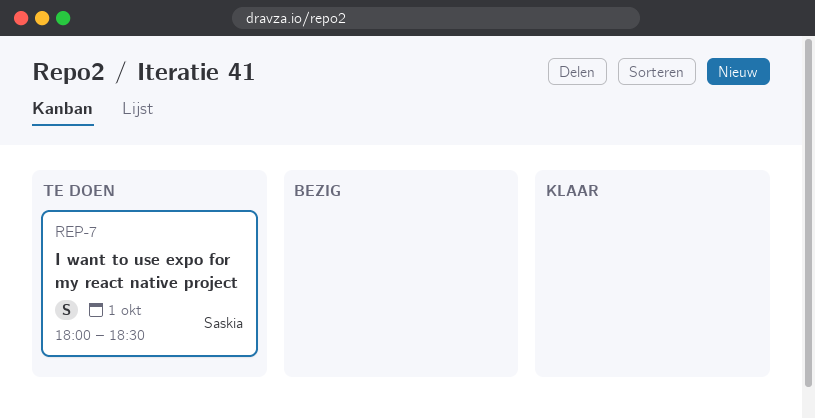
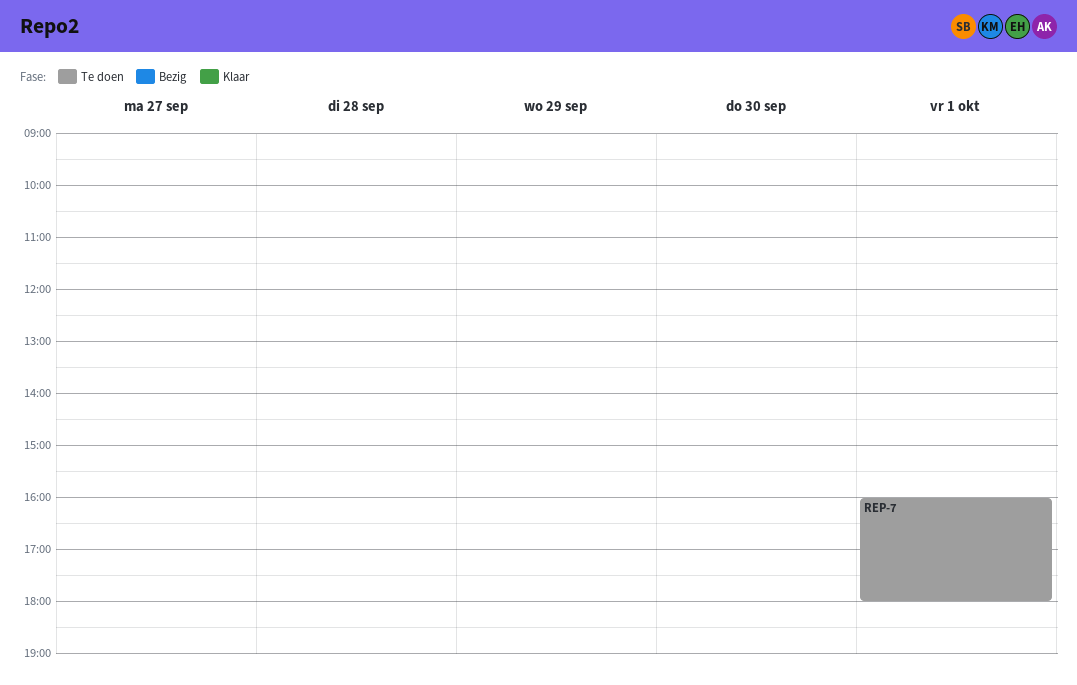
REP-7, begins: 18:00 -> 16:00
REP-7, ends: 18:30 -> 18:00

